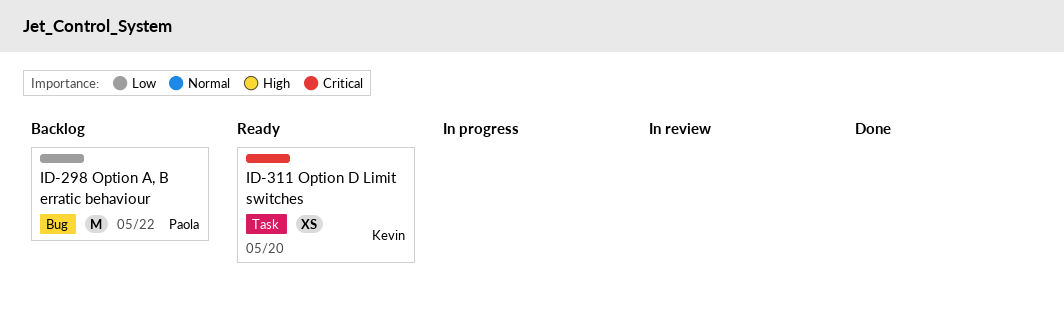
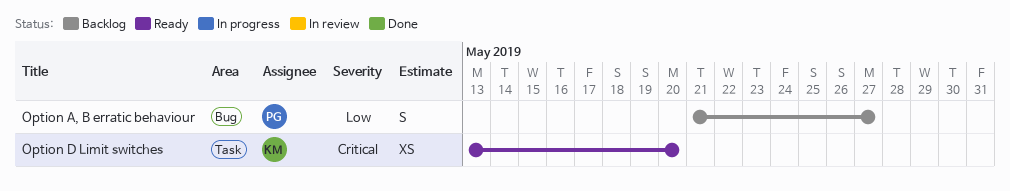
Option A, B erratic behaviour, estimate: M -> S
Option A, B erratic behaviour, due: May 22 -> May 27

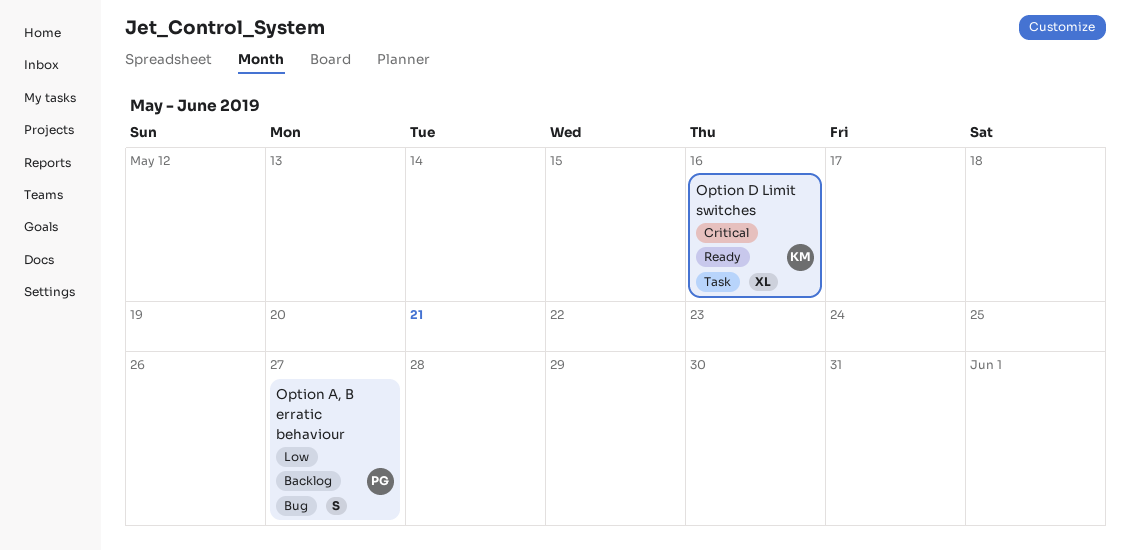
Option D Limit switches, estimate: XS -> XL
Option D Limit switches, due: May 20 -> May 16

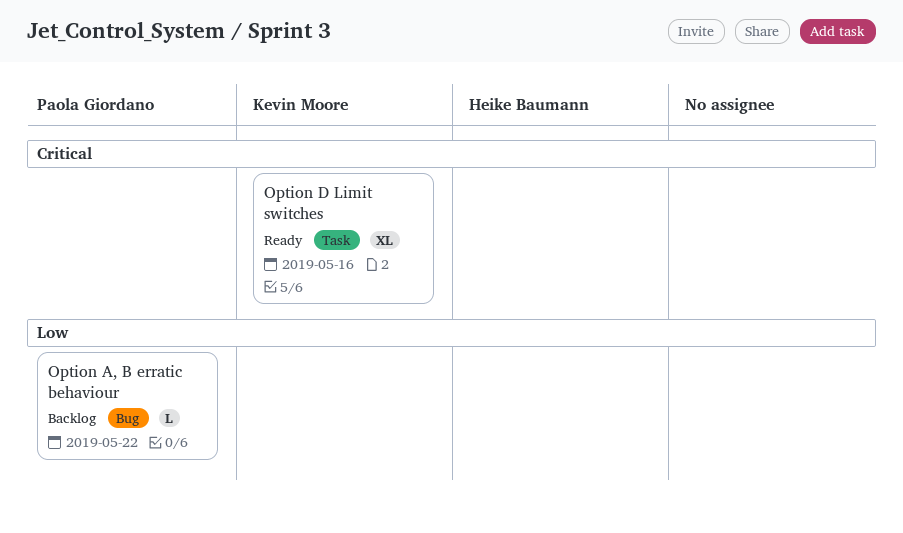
Option A, B erratic behaviour, estimate: S -> L
Option A, B erratic behaviour, due: May 27 -> May 22

